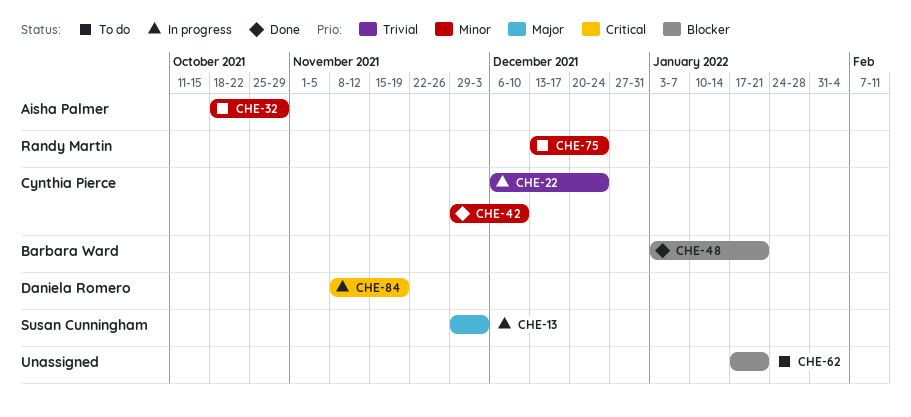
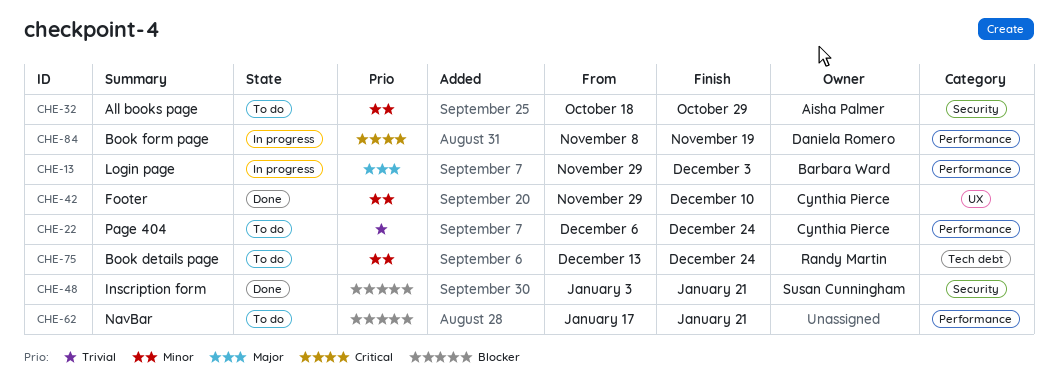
CHE-13, owner: Susan Cunningham -> Barbara Ward
CHE-22, status: In progress -> To do
CHE-48, owner: Barbara Ward -> Susan Cunningham

